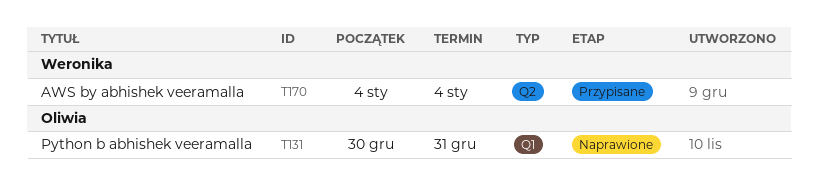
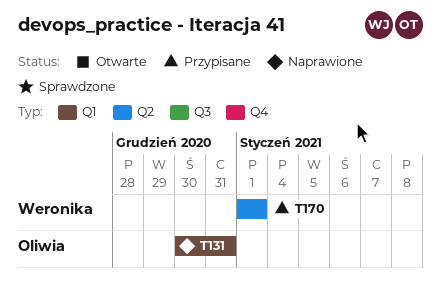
T170, start: Jan 4 -> Jan 1
T170, due: Jan 4 -> Jan 1

